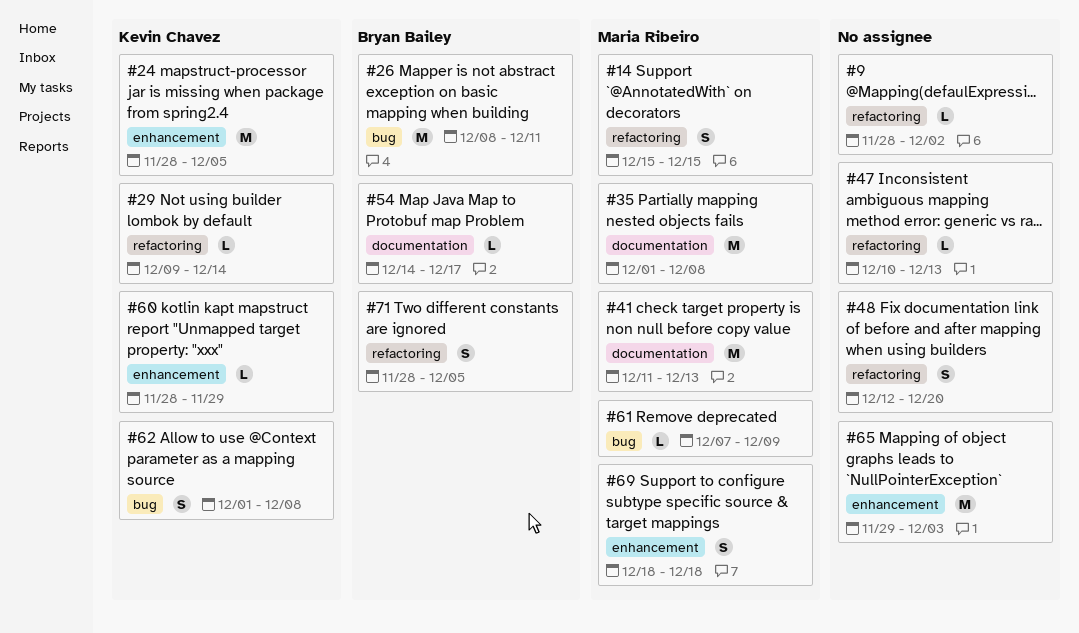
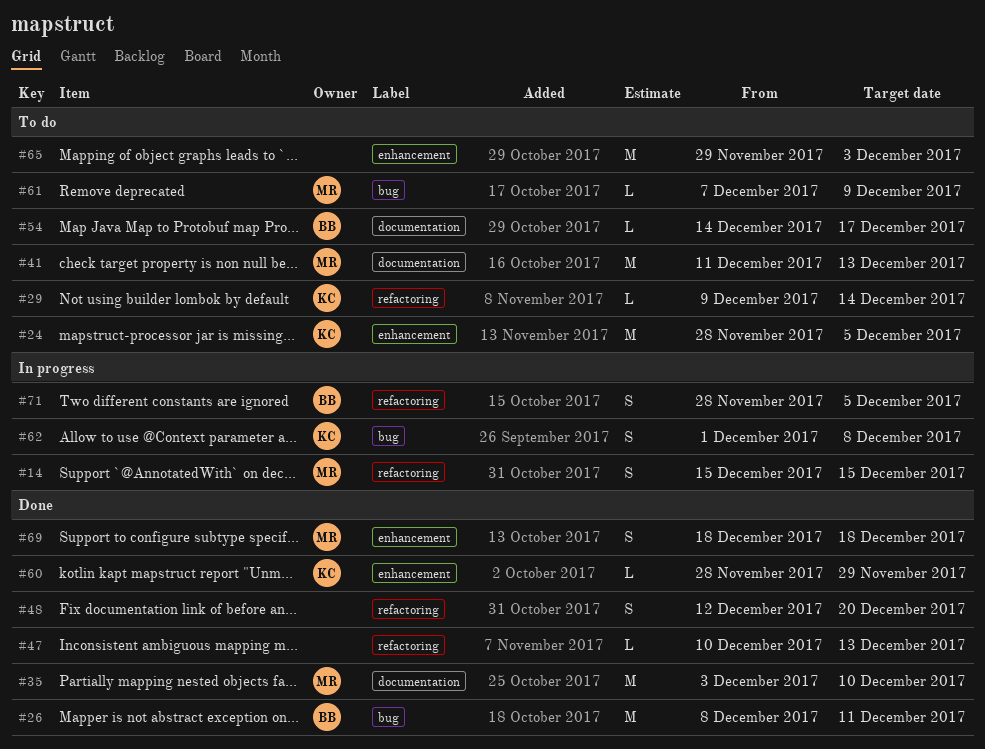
#9: present -> none
#35, start: Dec 1 -> Dec 3
#35, due: Dec 8 -> Dec 10

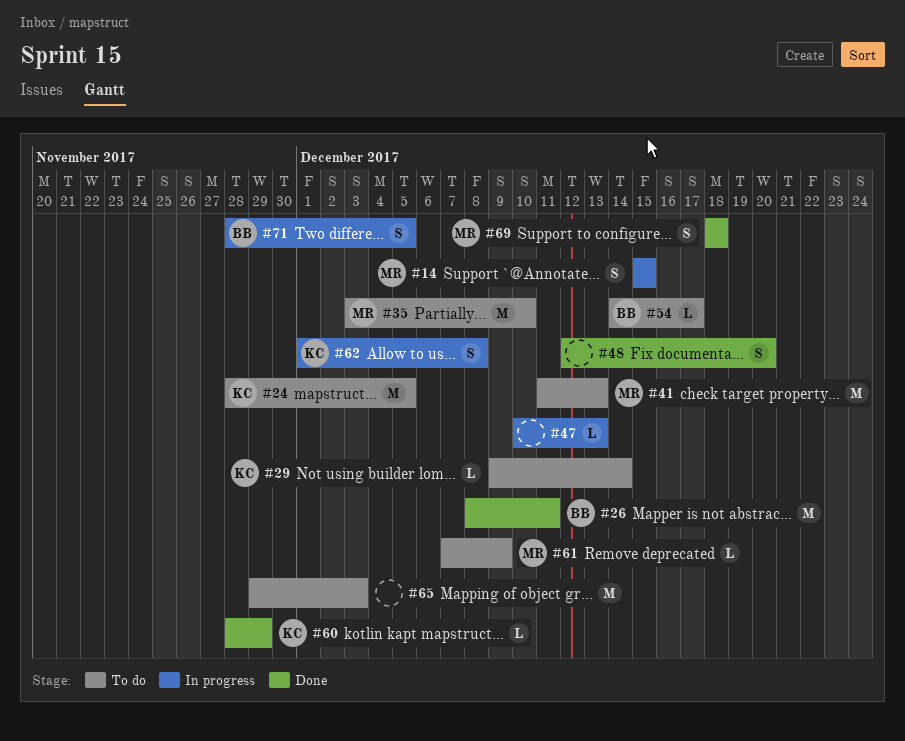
#35, status: Done -> To do
#47, status: Done -> In progress

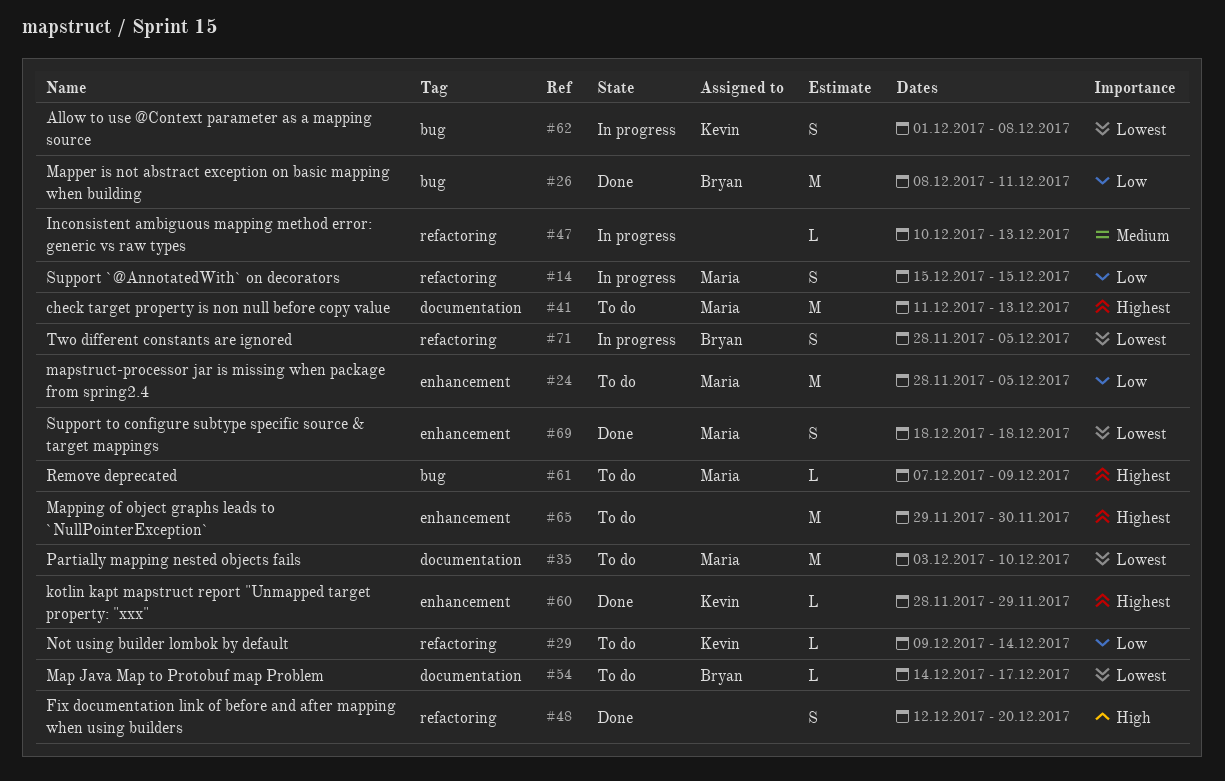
#24, owner: Kevin -> Maria
#65, due: Dec 3 -> Nov 30

